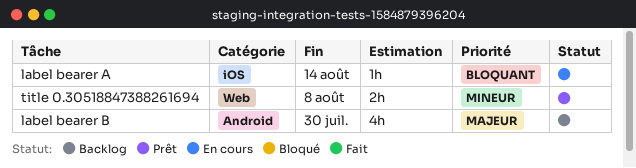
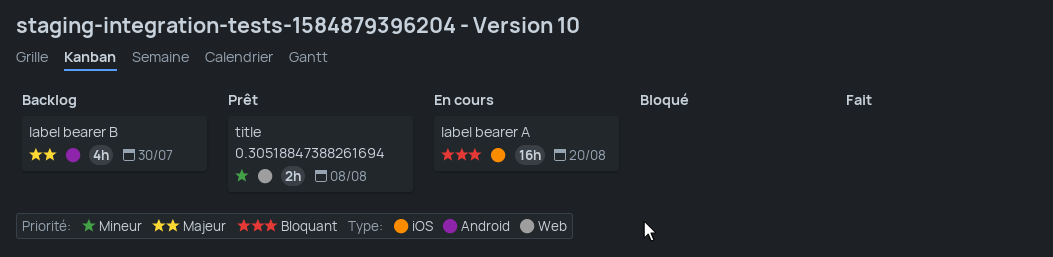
label bearer A, estimate: 1h -> 16h
label bearer A, due: Aug 14 -> Aug 20

